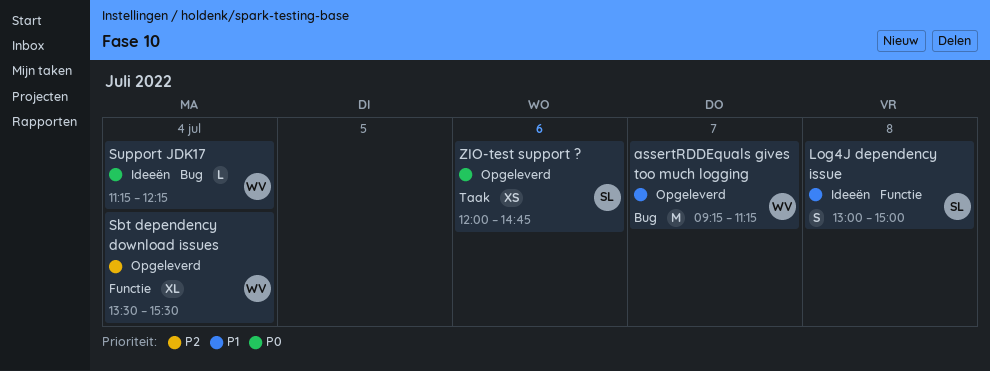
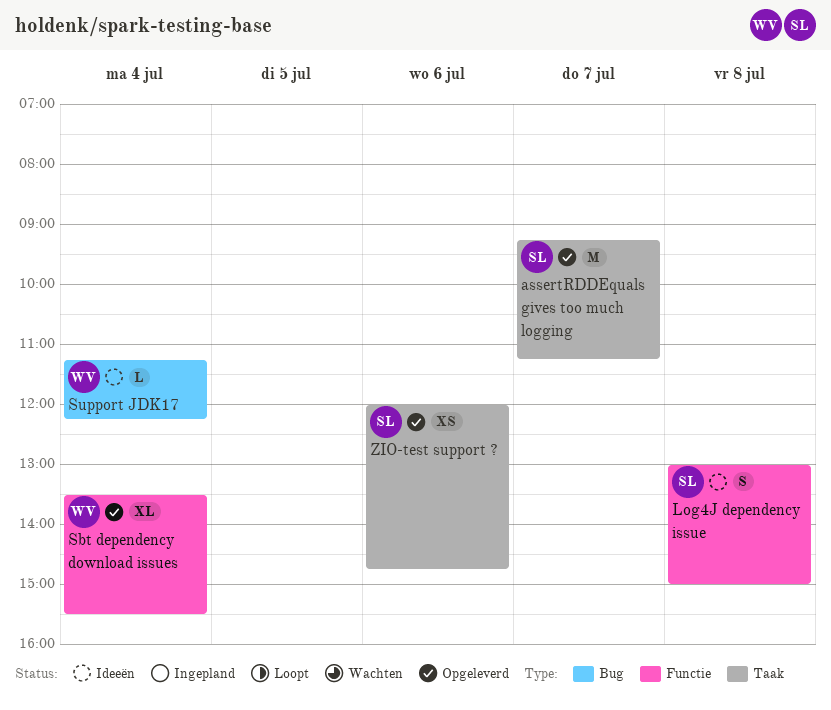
assertRDDEquals gives too much logging, owner: WV -> SL
assertRDDEquals gives too much logging, label: Bug -> Taak

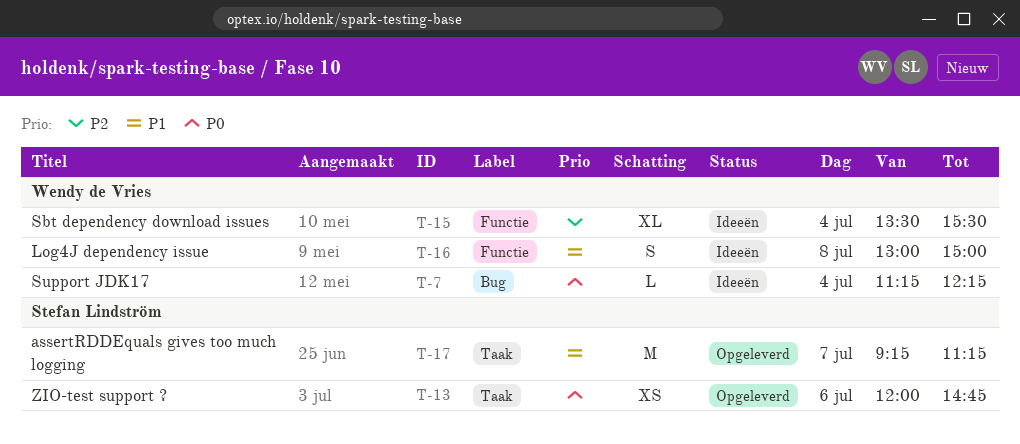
Log4J dependency issue, owner: Stefan Lindström -> Wendy de Vries
Sbt dependency download issues, status: Opgeleverd -> Ideeën

